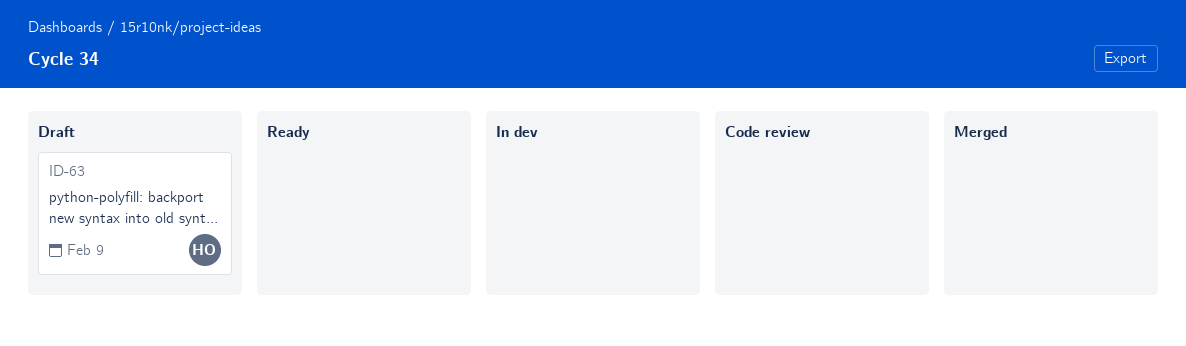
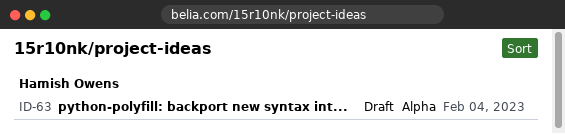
ID-63, due: Feb 9 -> Feb 4

